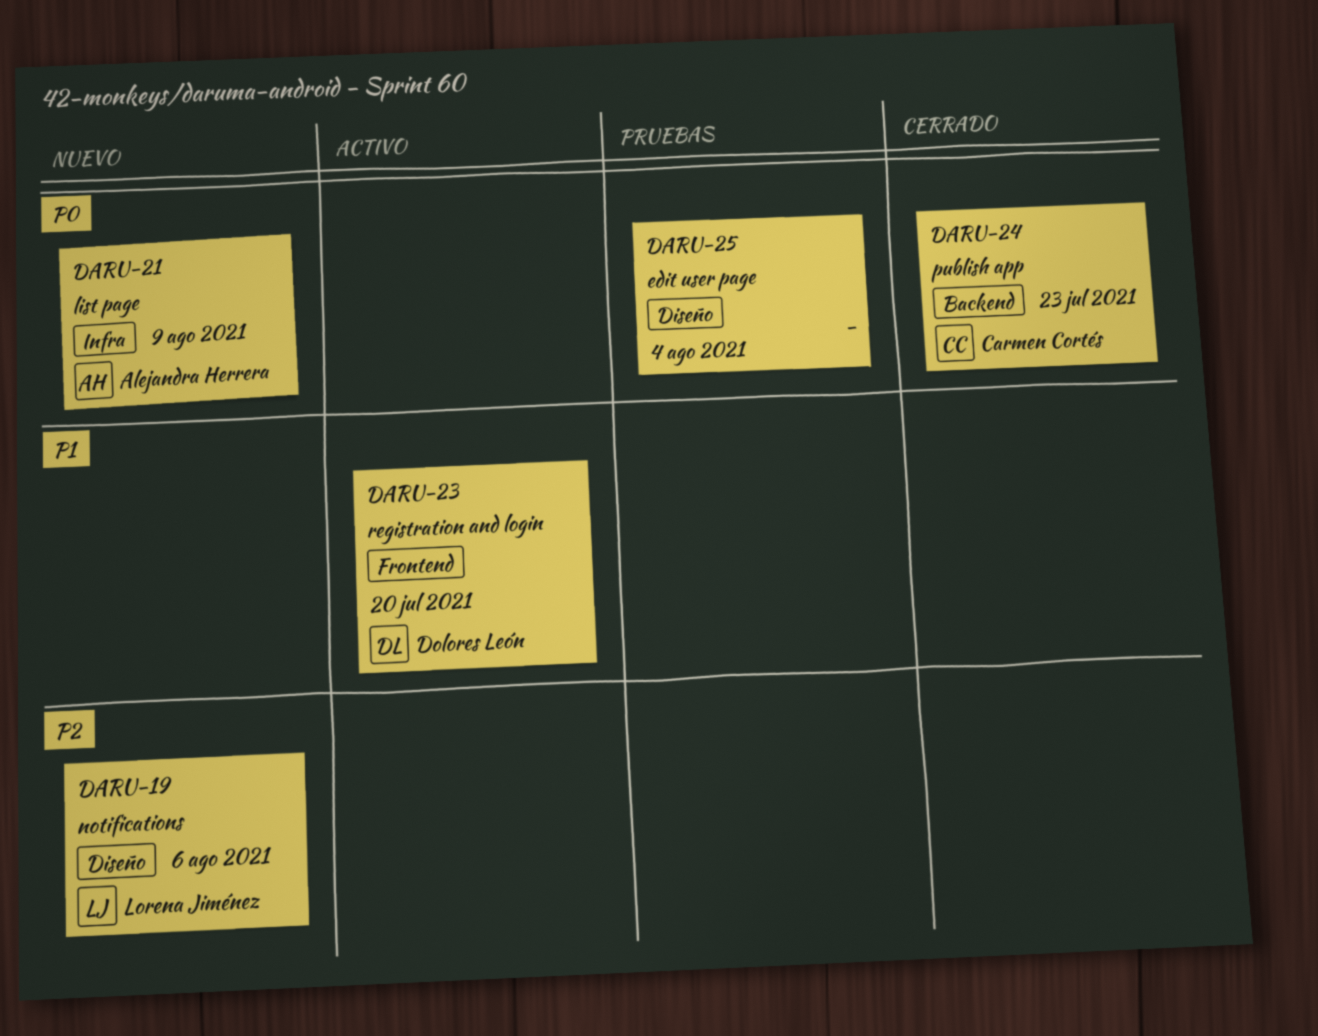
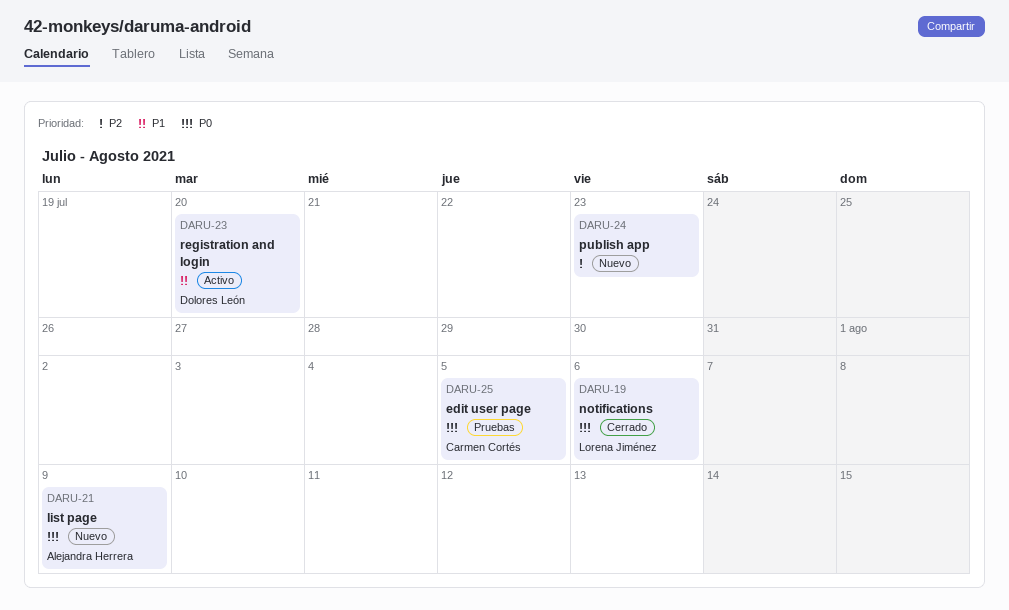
DARU-19, status: Nuevo -> Cerrado
DARU-19, priority: P2 -> P0
DARU-24, status: Cerrado -> Nuevo
DARU-24, owner: Carmen Cortés -> none
DARU-24, priority: P0 -> P2
DARU-25, owner: none -> Carmen Cortés
DARU-25, due: Aug 4 -> Aug 5

